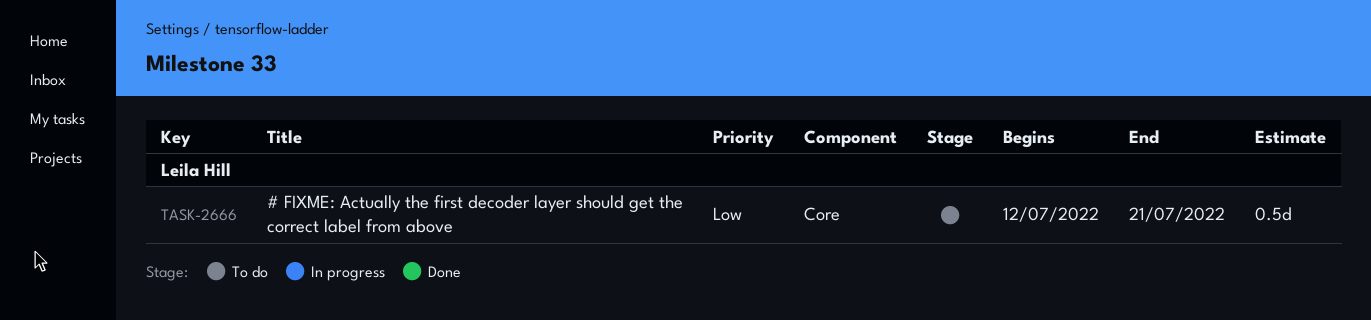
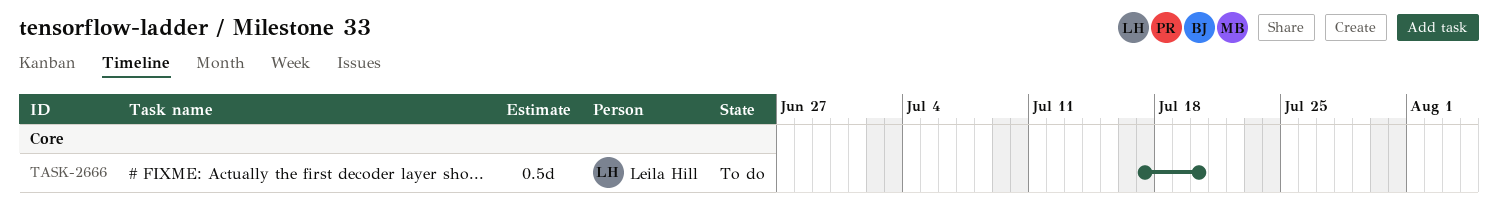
TASK-2666, start: Jul 12 -> Jul 17
TASK-2666, due: Jul 21 -> Jul 20

